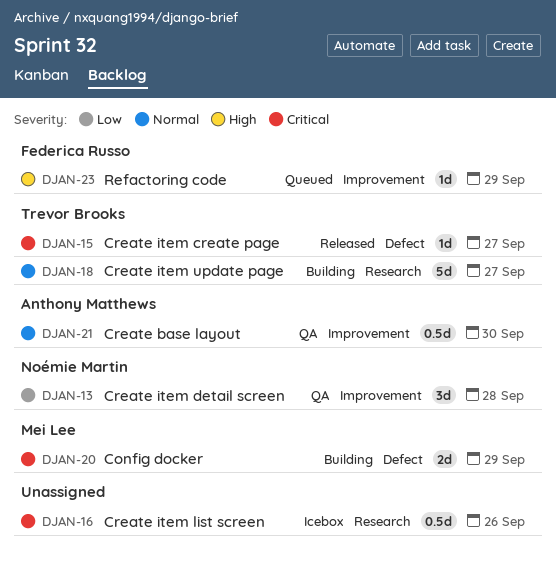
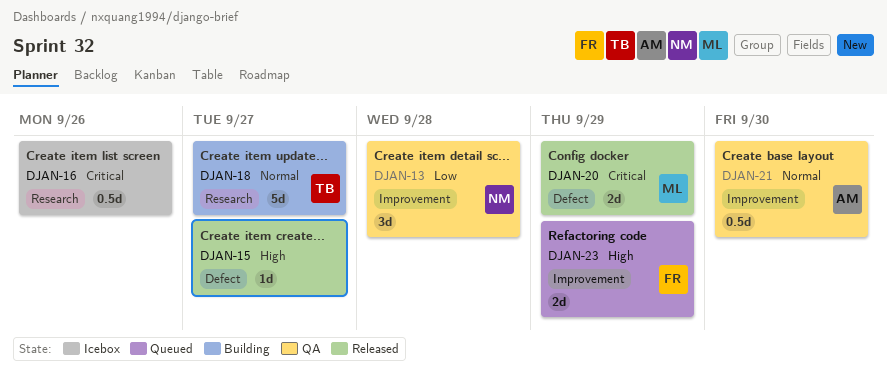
DJAN-15, owner: Trevor Brooks -> none
DJAN-15, priority: Critical -> High
DJAN-20, status: Building -> Released
DJAN-23, estimate: 1d -> 2d

